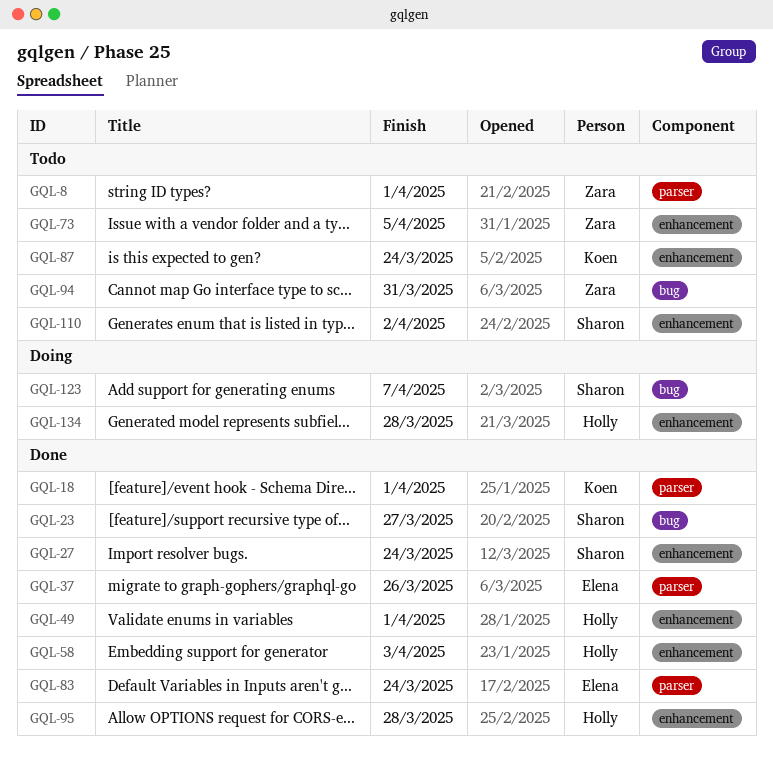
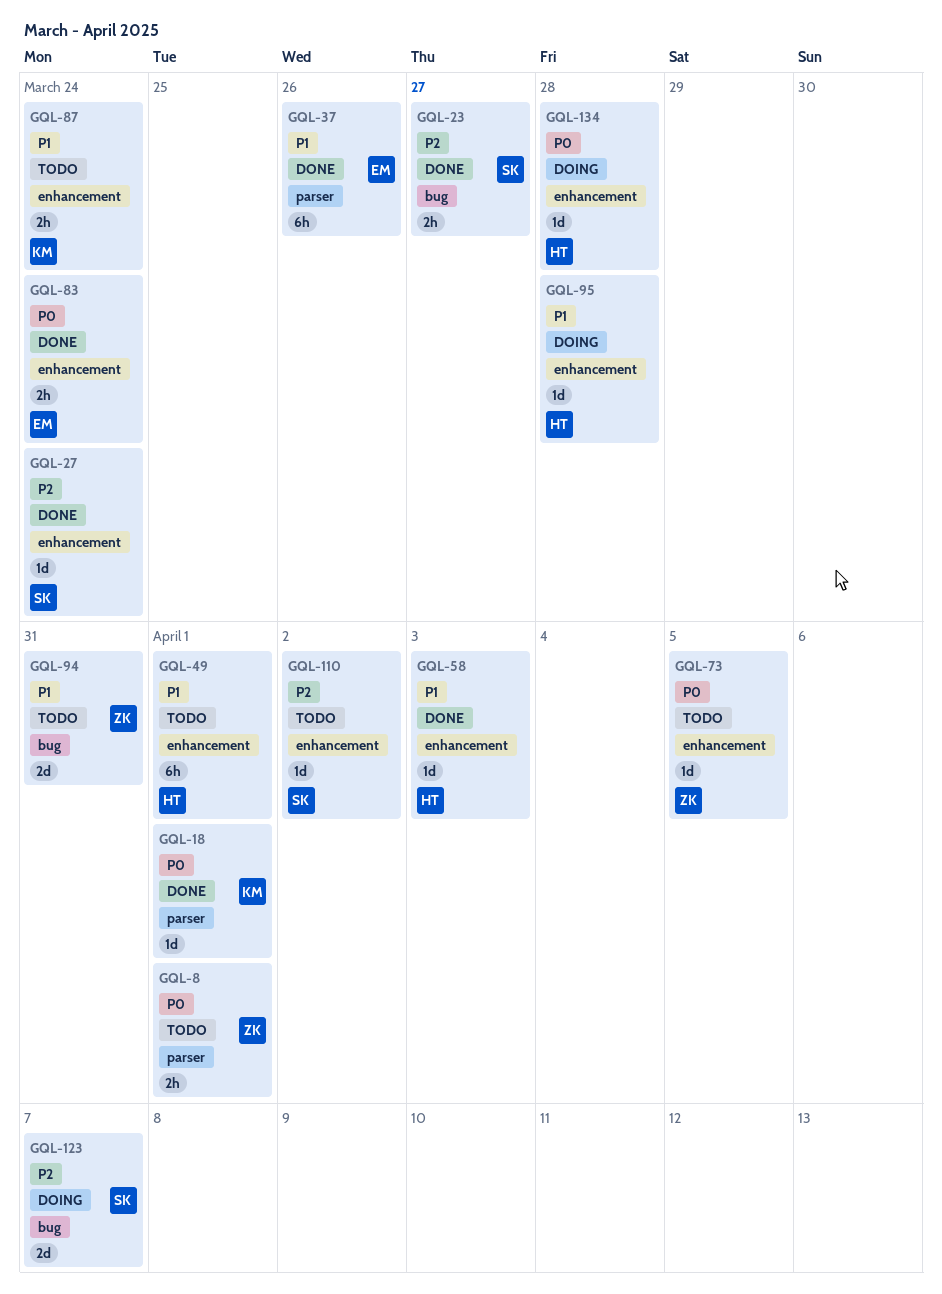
GQL-49, status: Done -> Todo
GQL-83, label: parser -> enhancement
GQL-95, status: Done -> Doing

